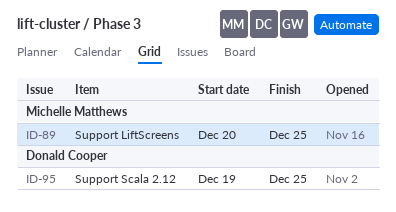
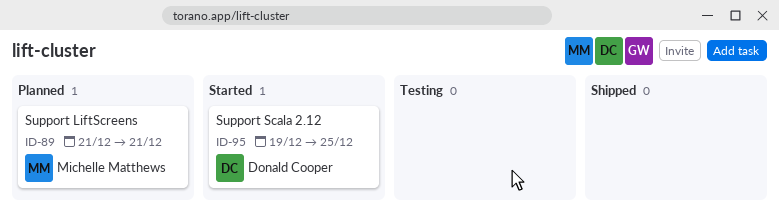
ID-89, start: Dec 20 -> Dec 21
ID-89, due: Dec 25 -> Dec 21

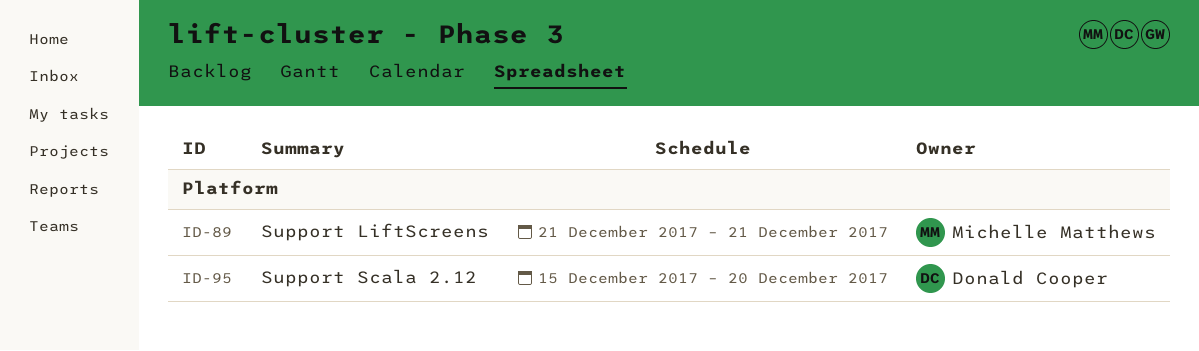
ID-95, start: Dec 19 -> Dec 15
ID-95, due: Dec 25 -> Dec 20

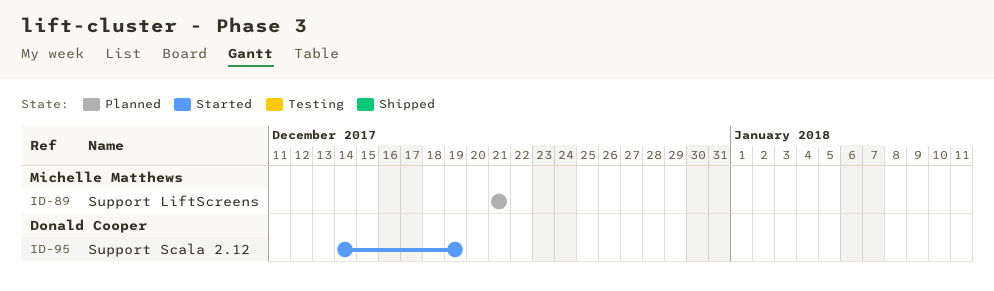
ID-95, start: Dec 15 -> Dec 14
ID-95, due: Dec 20 -> Dec 19

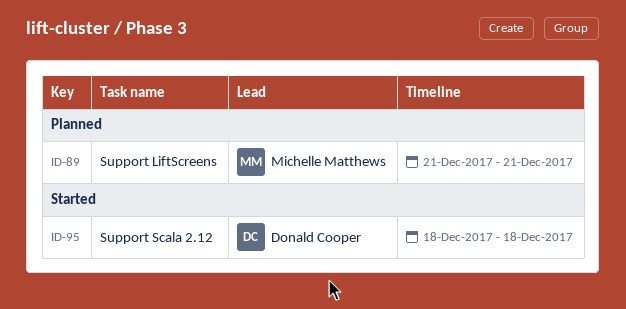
ID-95, start: Dec 14 -> Dec 18
ID-95, due: Dec 19 -> Dec 18

